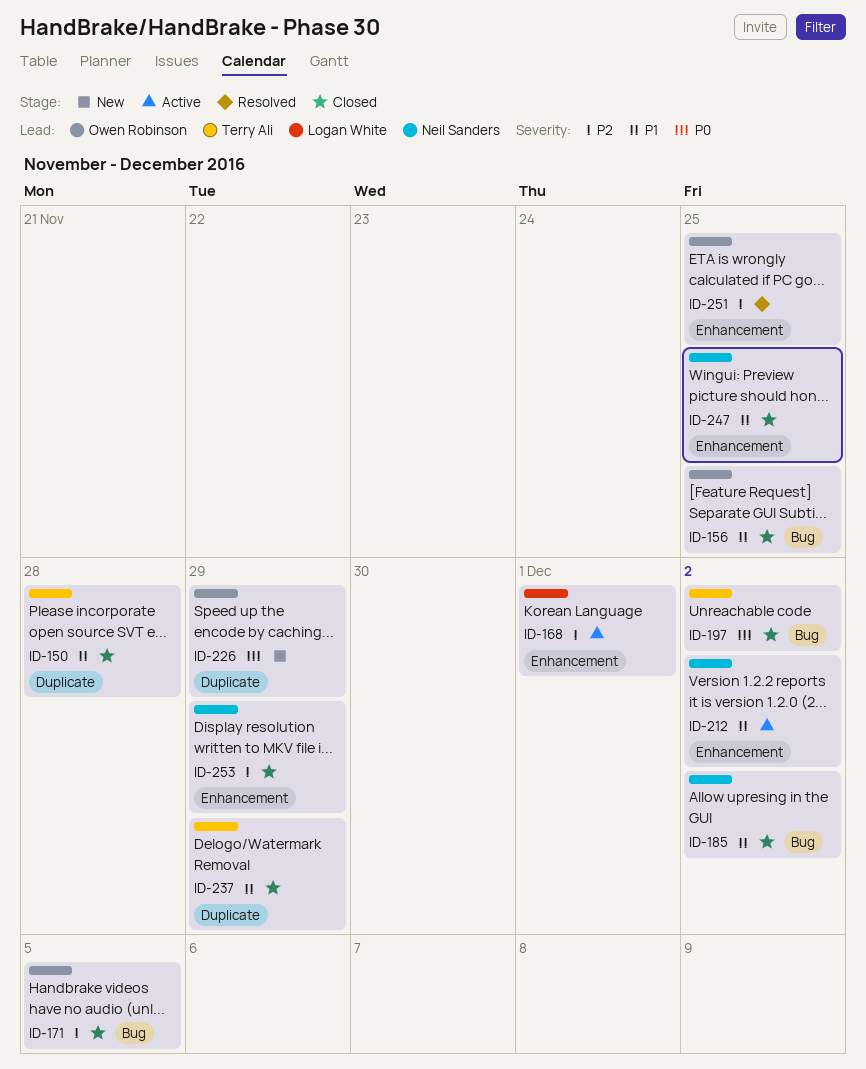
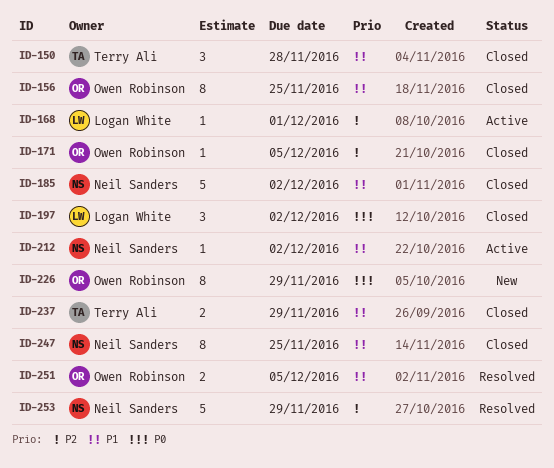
ID-197, owner: Terry Ali -> Logan White
ID-251, priority: P2 -> P1
ID-251, due: Nov 25 -> Dec 5
ID-253, status: Closed -> Resolved

